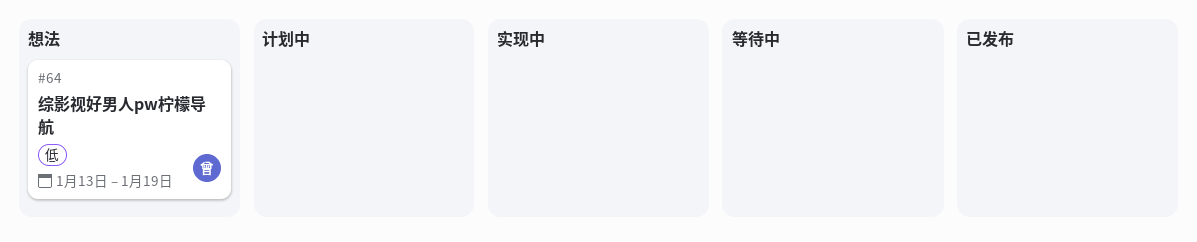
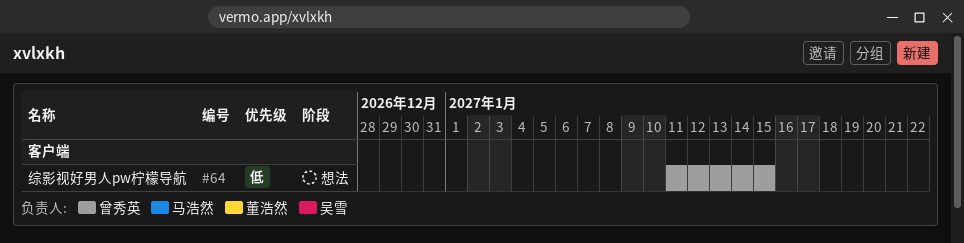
#64, start: Jan 13 -> Jan 11
#64, due: Jan 19 -> Jan 15

